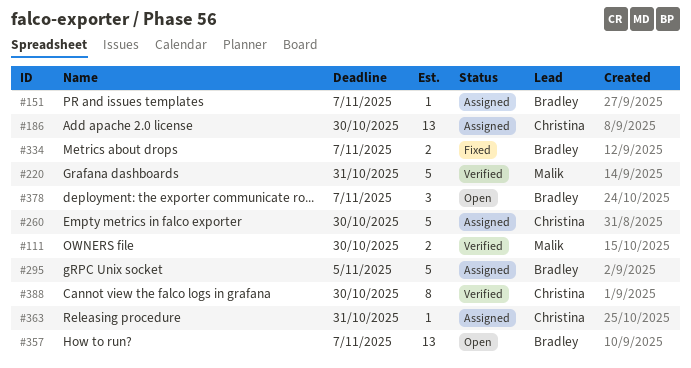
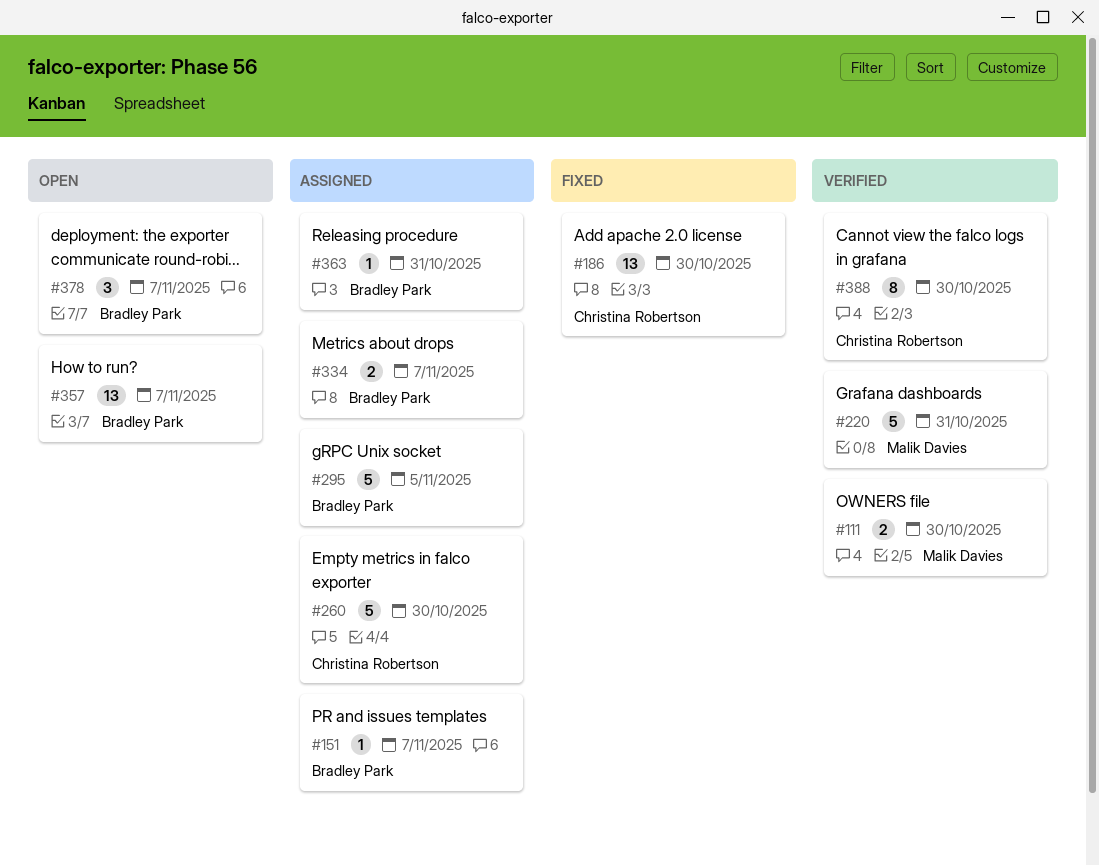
#186, status: Assigned -> Fixed
#334, status: Fixed -> Assigned
#363, owner: Christina Robertson -> Bradley Park

